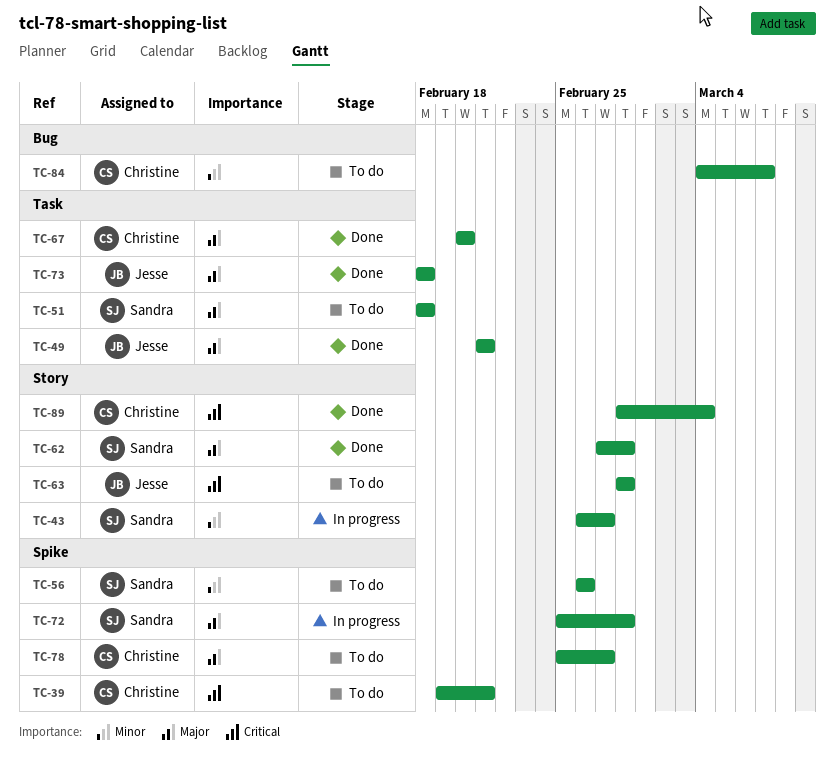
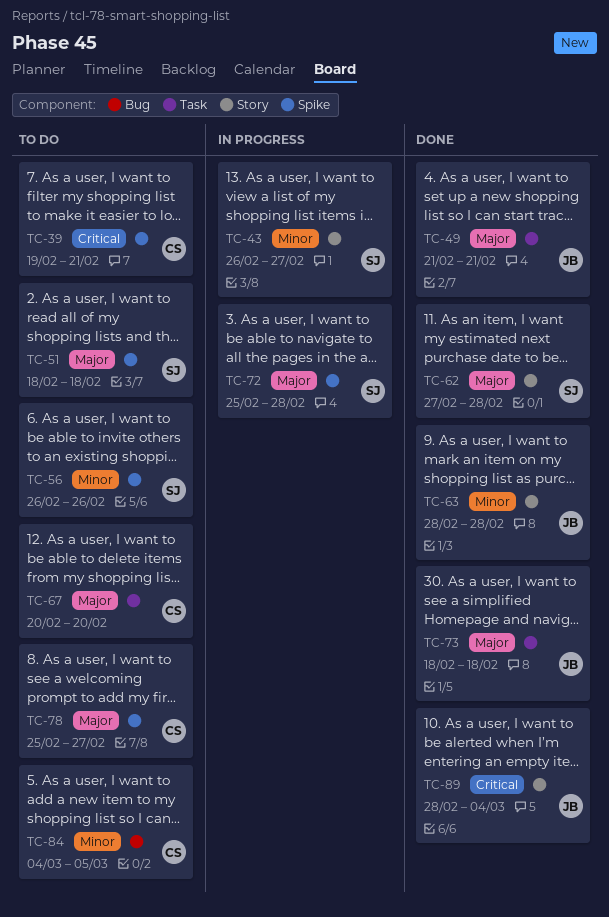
TC-51, label: Task -> Spike
TC-63, status: To do -> Done
TC-63, priority: Critical -> Minor
TC-67, status: Done -> To do
TC-84, due: Mar 7 -> Mar 5
TC-89, owner: Christine -> Jesse

